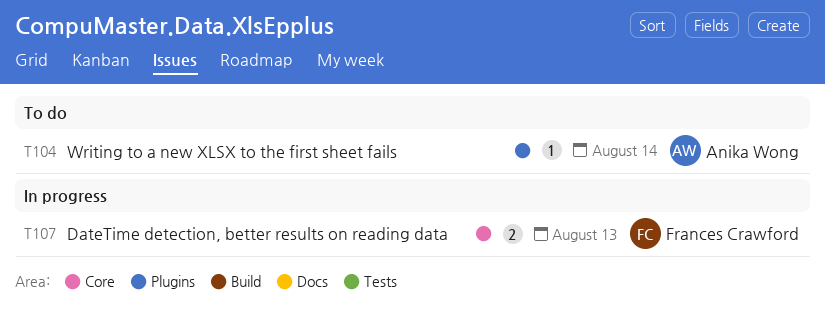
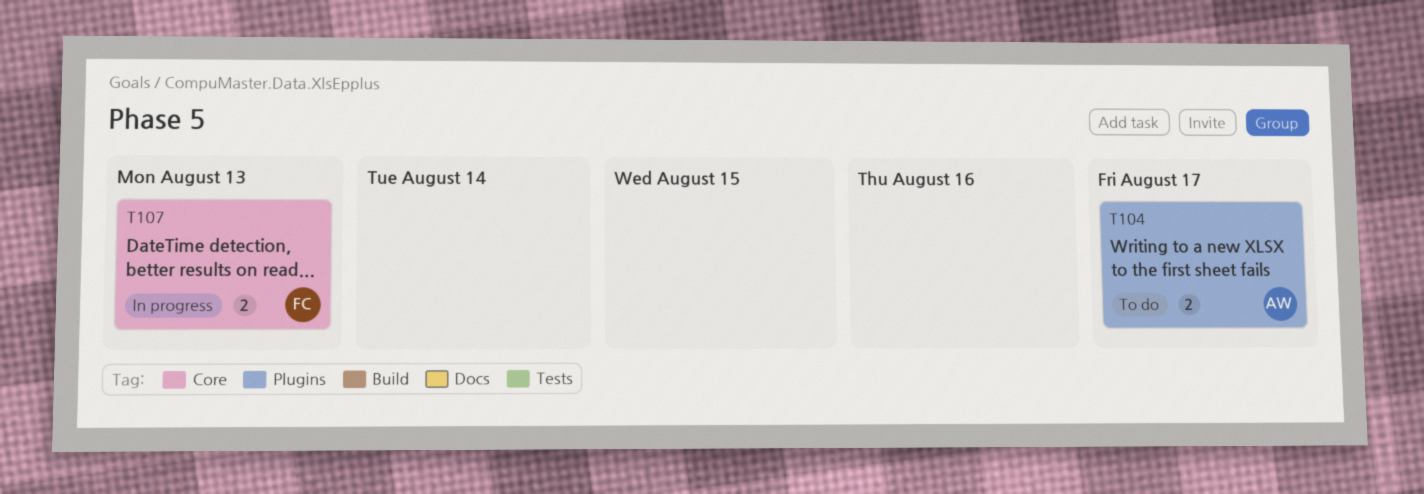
T104, estimate: 1 -> 2
T104, due: Aug 14 -> Aug 17

